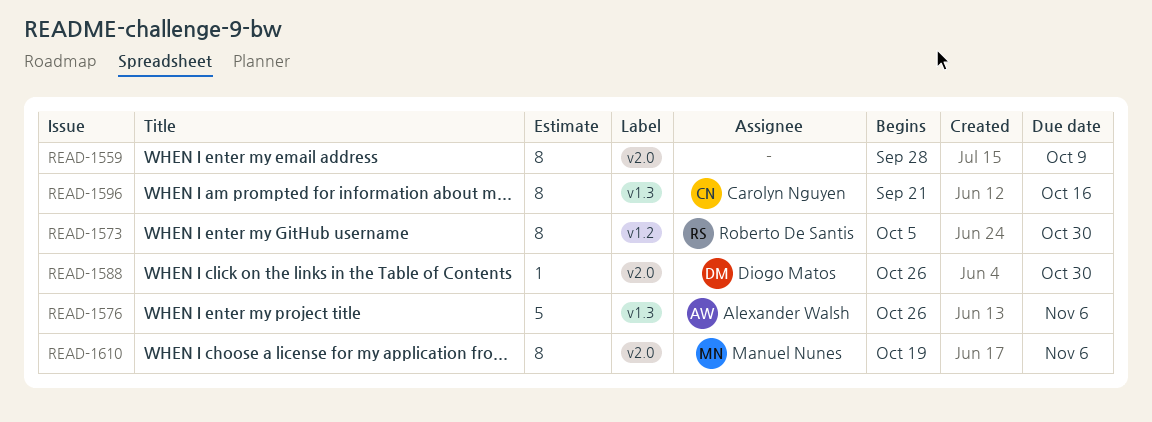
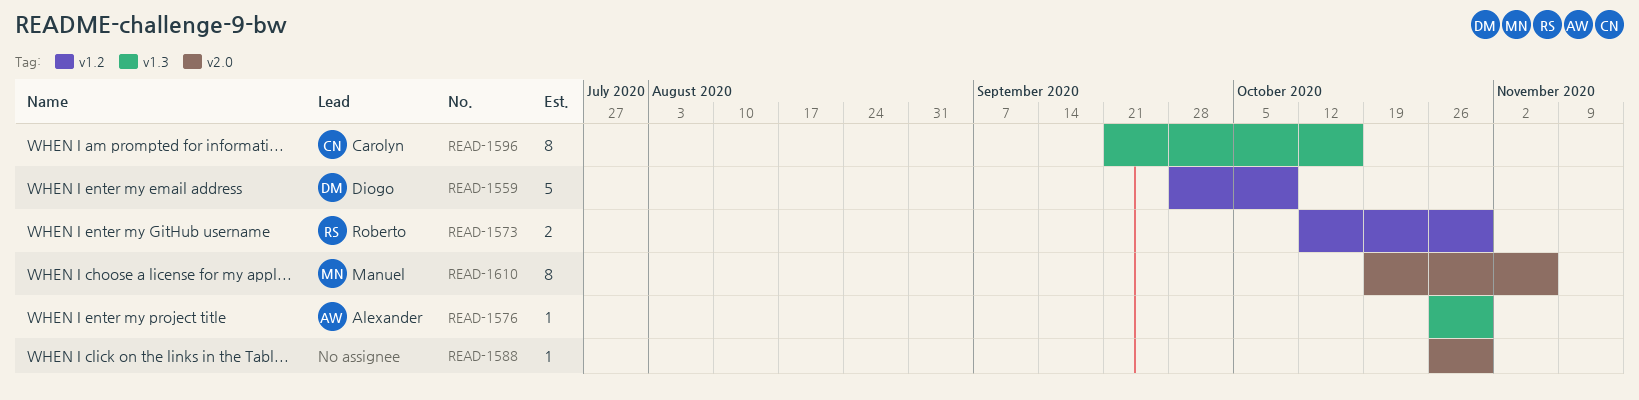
READ-1559, owner: none -> Diogo Matos
READ-1559, label: v2.0 -> v1.2
READ-1559, estimate: 8 -> 5
READ-1573, estimate: 8 -> 2
READ-1573, start: Oct 5 -> Oct 12
READ-1576, estimate: 5 -> 1
READ-1576, due: Nov 6 -> Oct 30
READ-1588, owner: Diogo Matos -> none

